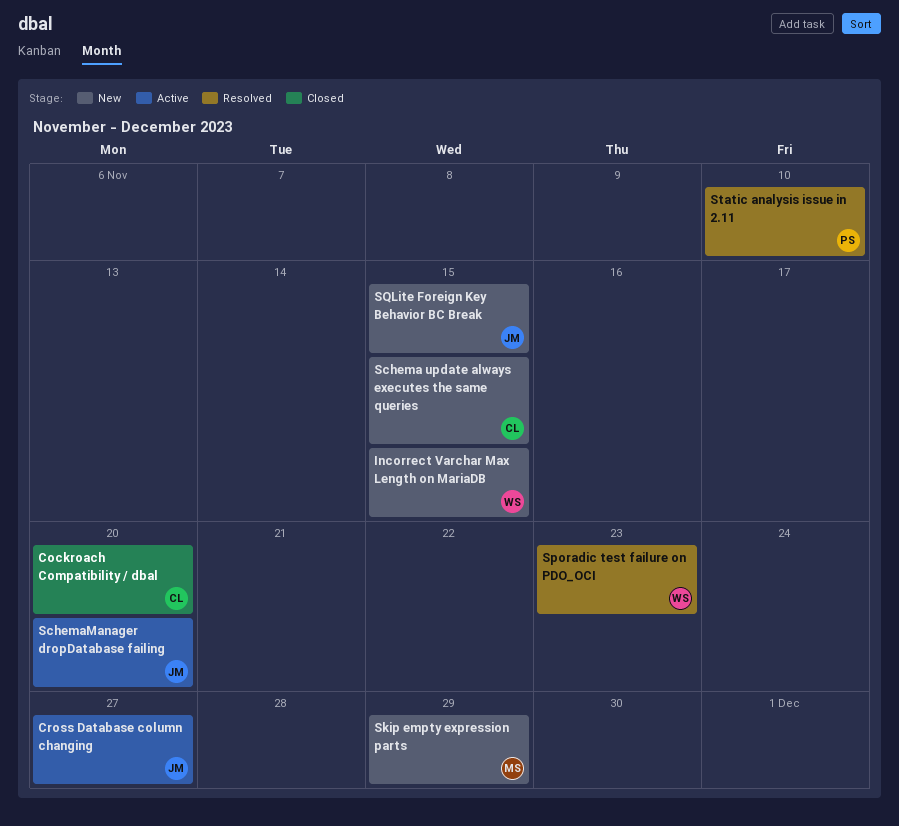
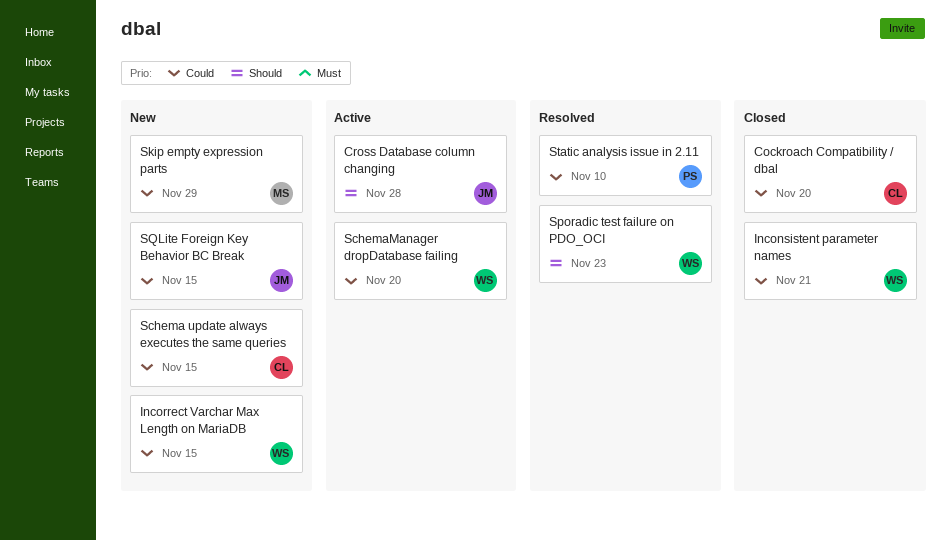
Cross Database column changing, due: Nov 27 -> Nov 28
Inconsistent parameter names: none -> present
SchemaManager dropDatabase failing, owner: JM -> WS

